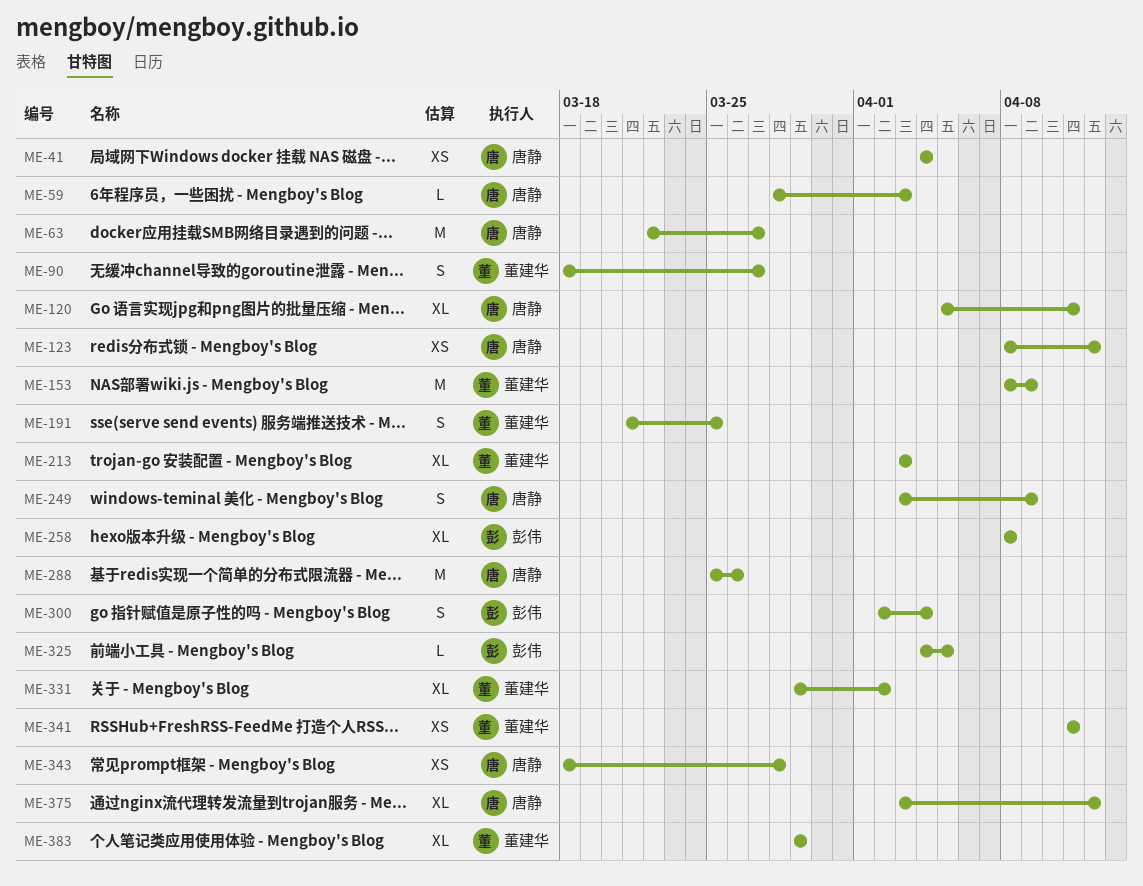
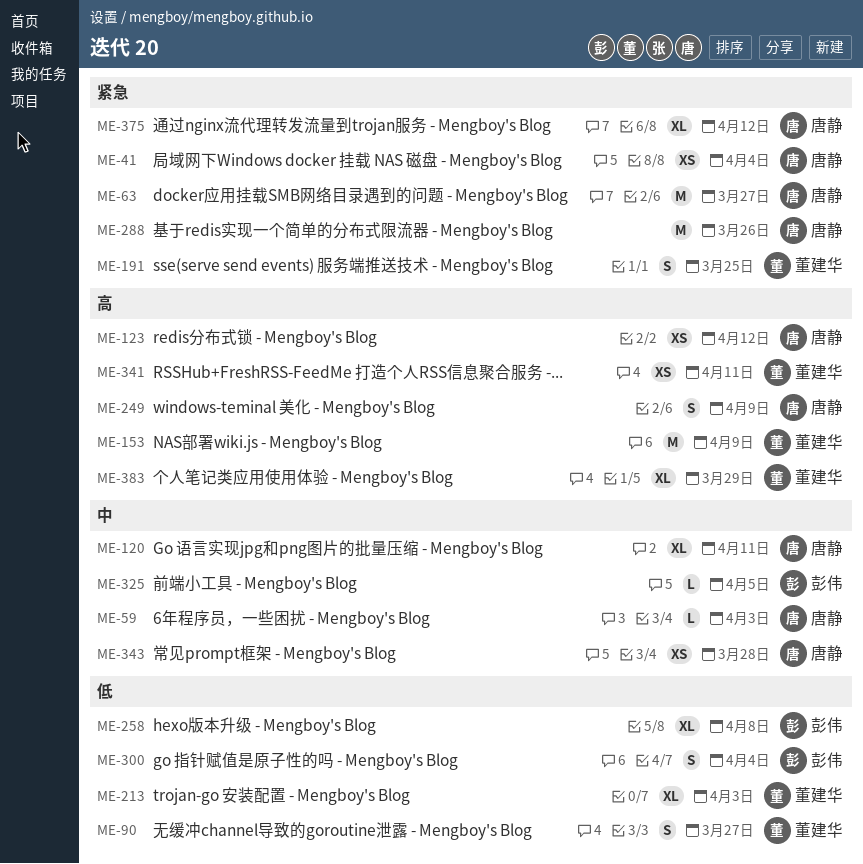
ME-331: present -> none

